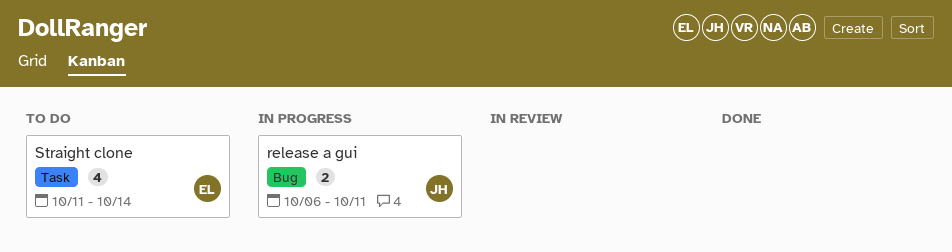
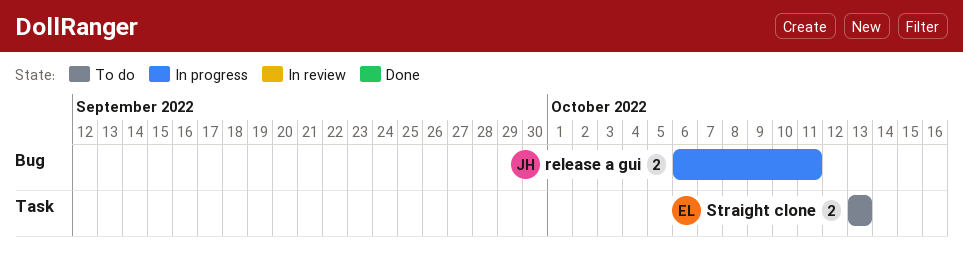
Straight clone, estimate: 4 -> 2
Straight clone, start: Oct 11 -> Oct 13
Straight clone, due: Oct 14 -> Oct 13

